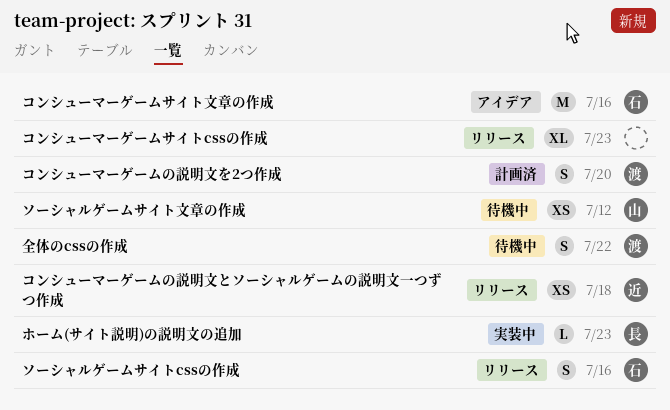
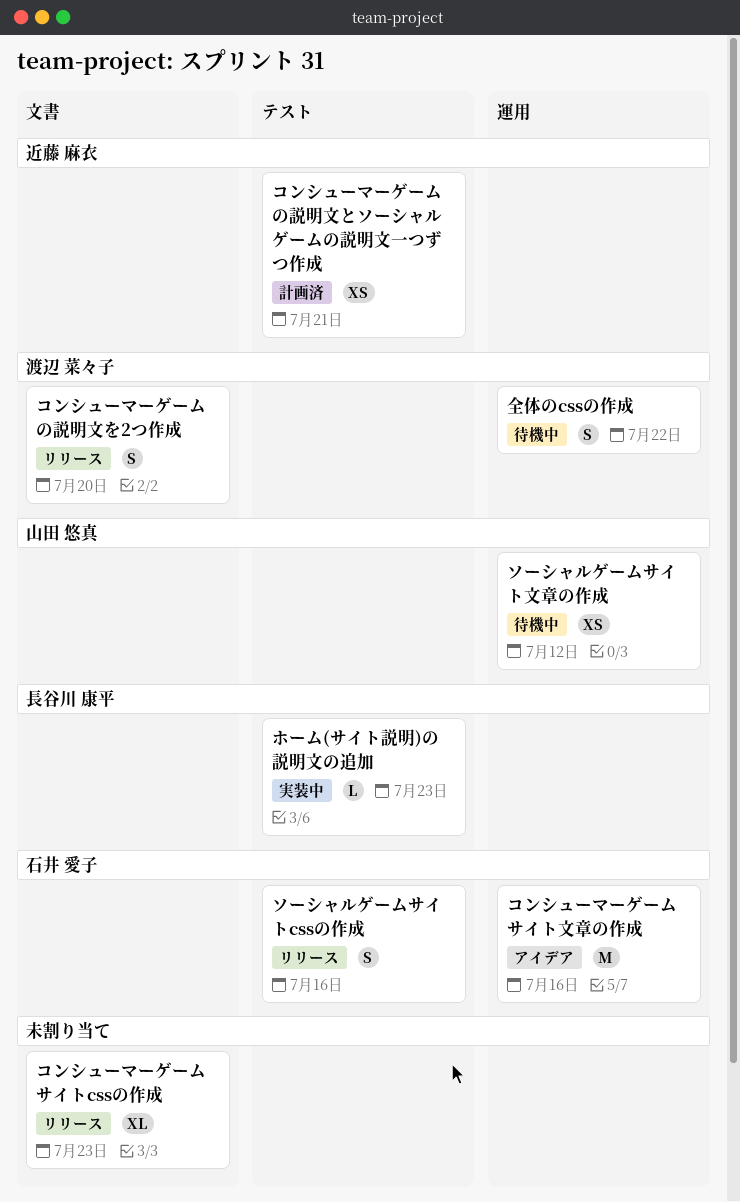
コンシューマーゲームの説明文とソーシャルゲームの説明文一つずつ作成, status: リリース -> 計画済
コンシューマーゲームの説明文とソーシャルゲームの説明文一つずつ作成, due: Jul 18 -> Jul 21
コンシューマーゲームの説明文を2つ作成, status: 計画済 -> リリース

